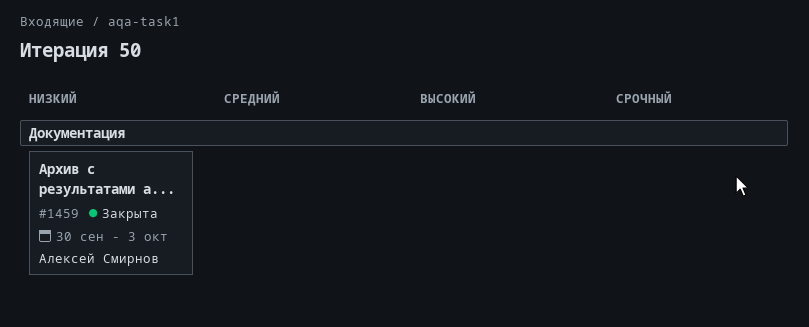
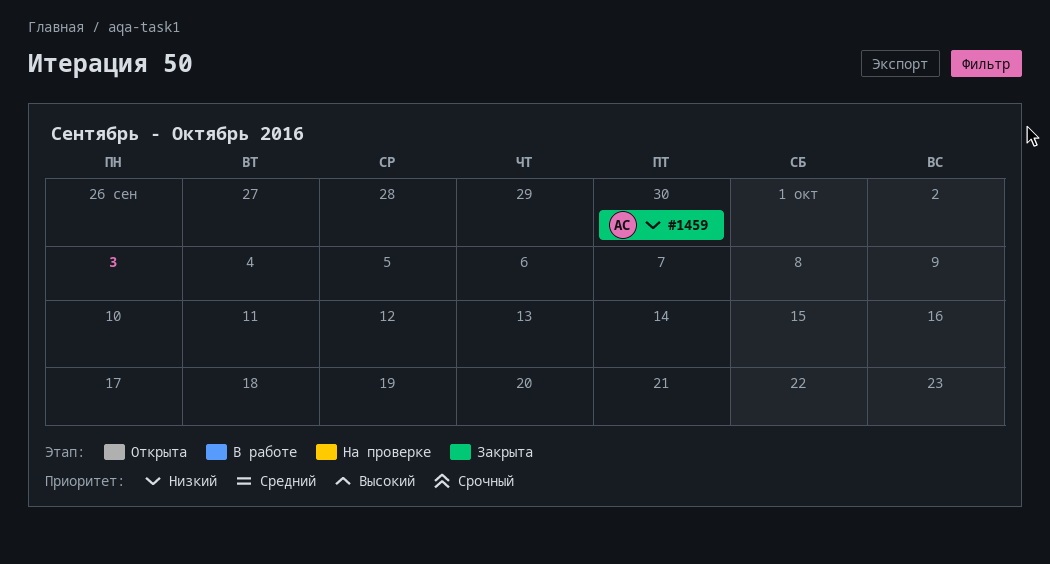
#1459, due: Oct 3 -> Sep 30

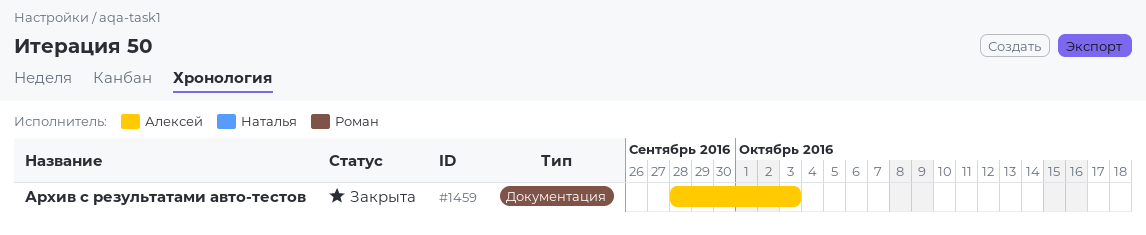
#1459, start: Sep 30 -> Sep 28
#1459, due: Sep 30 -> Oct 3

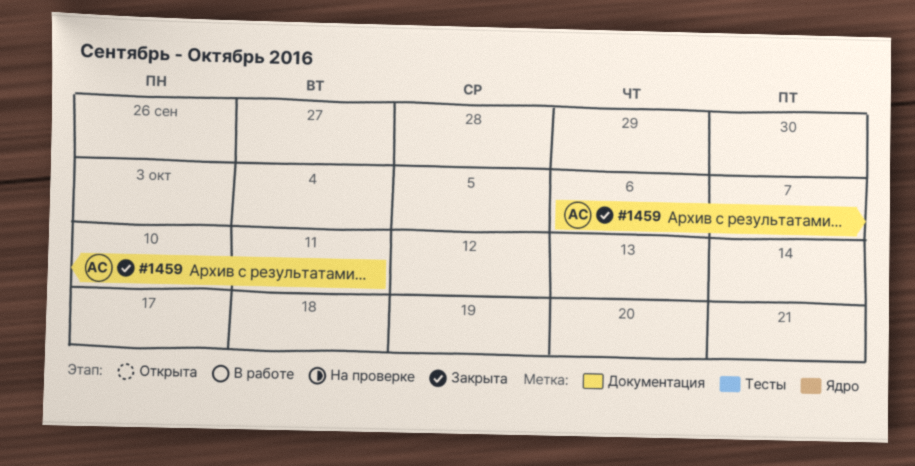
#1459, start: Sep 28 -> Oct 6
#1459, due: Oct 3 -> Oct 11

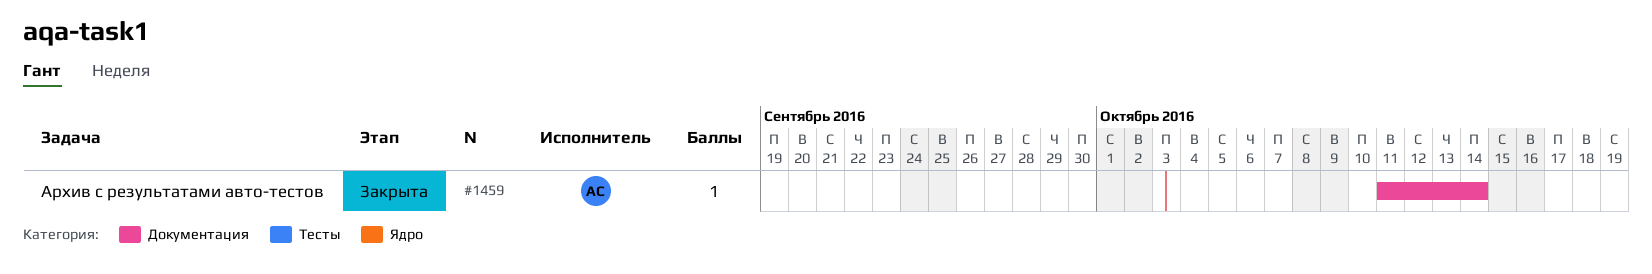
#1459, start: Oct 6 -> Oct 11
#1459, due: Oct 11 -> Oct 14

